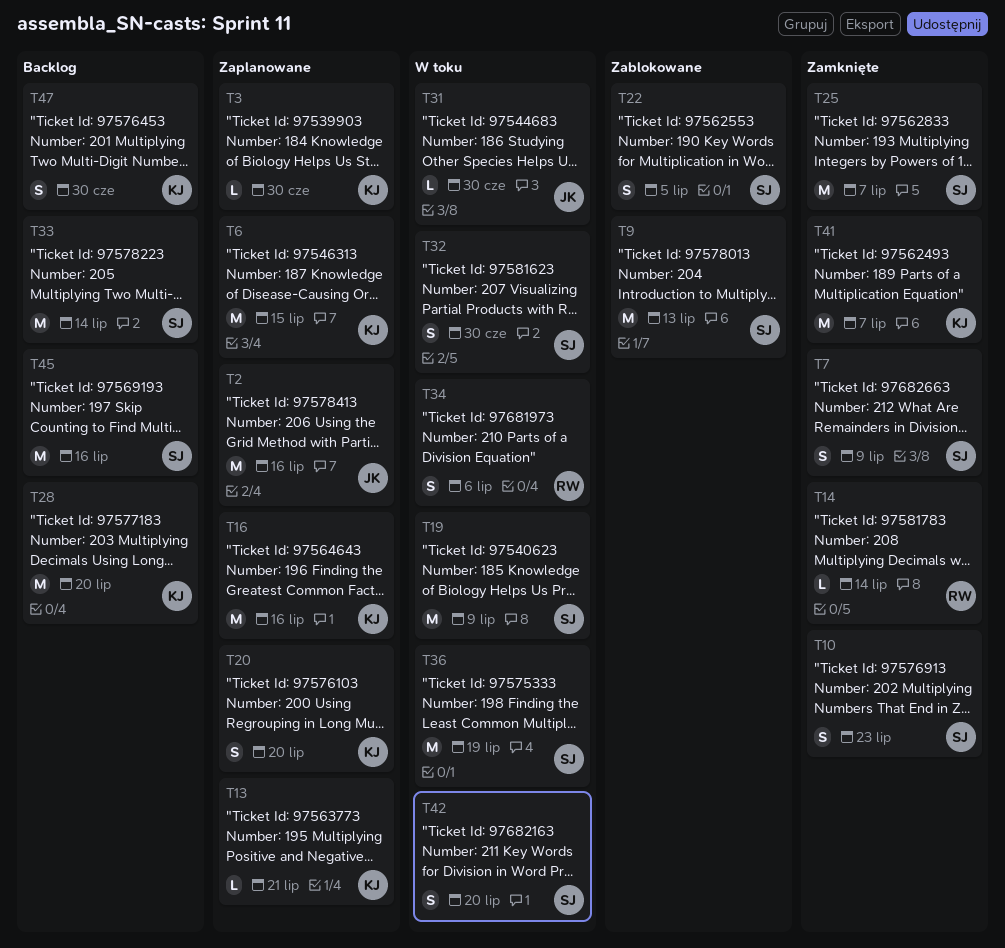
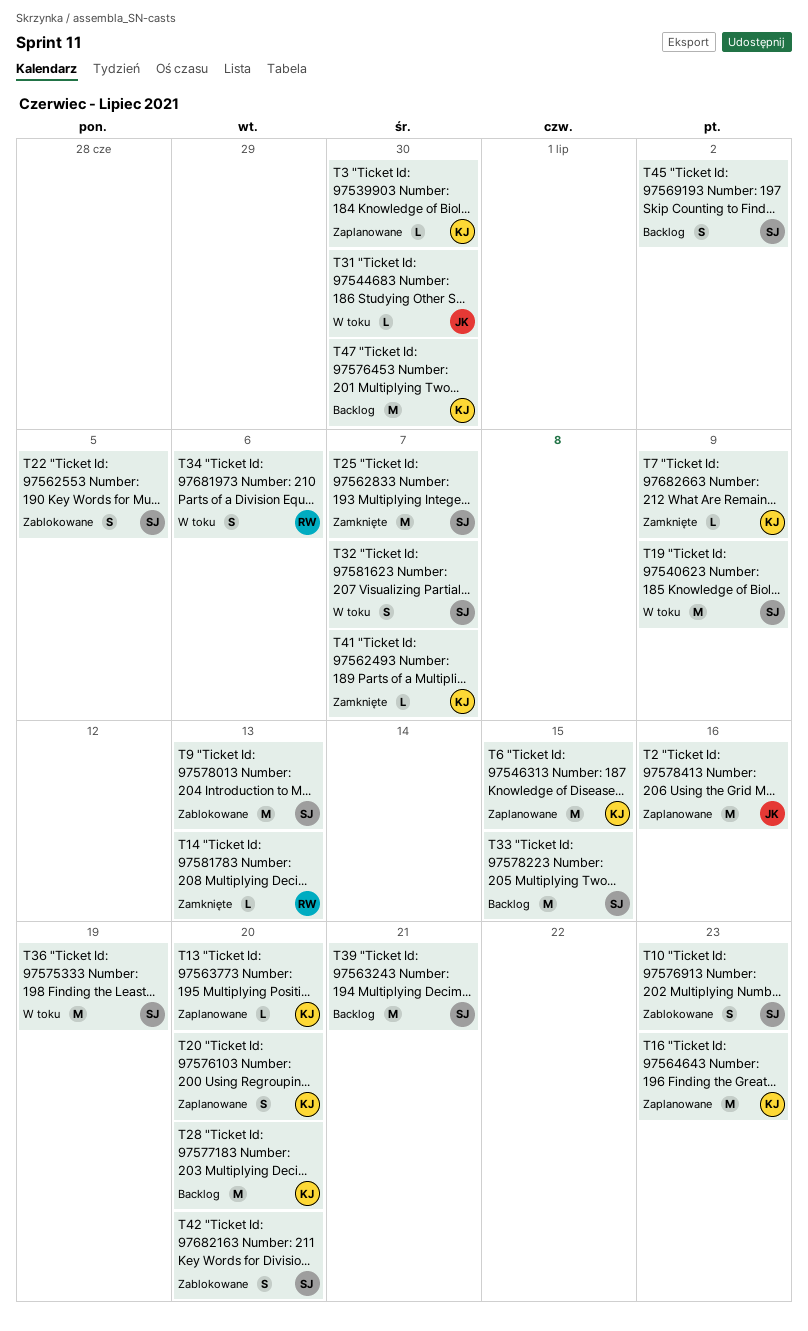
T7, owner: SJ -> KJ
T7, estimate: S -> L
T10, status: Zamknięte -> Zablokowane
T13, due: Jul 21 -> Jul 20
T14, due: Jul 14 -> Jul 13
T16, due: Jul 16 -> Jul 23
T32, due: Jun 30 -> Jul 7
T33, due: Jul 14 -> Jul 15
T39: none -> present
T41, estimate: M -> L
T42, status: W toku -> Zablokowane
T45, estimate: M -> S
T45, due: Jul 16 -> Jul 2
T47, estimate: S -> M

